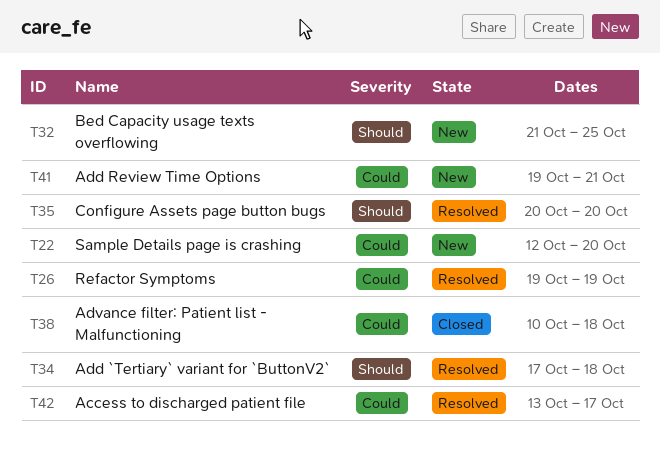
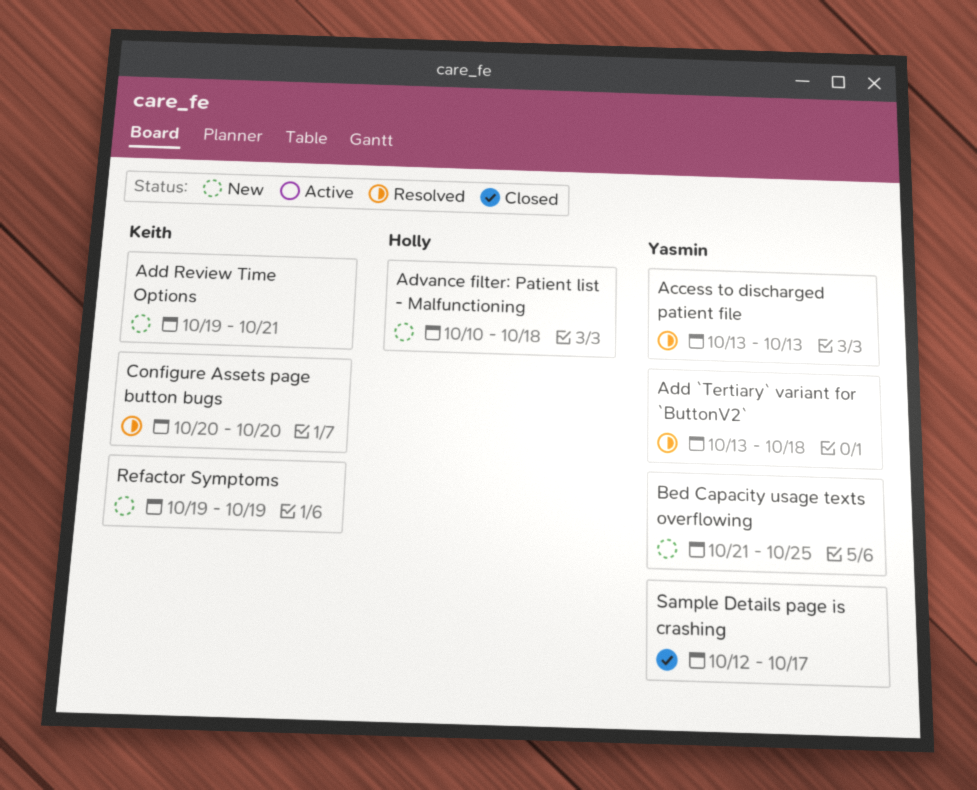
Access to discharged patient file, due: Oct 17 -> Oct 13
Add `Tertiary` variant for `ButtonV2`, start: Oct 17 -> Oct 13
Advance filter: Patient list - Malfunctioning, status: Closed -> New
Refactor Symptoms, status: Resolved -> New
Sample Details page is crashing, status: New -> Closed
Sample Details page is crashing, due: Oct 20 -> Oct 17

